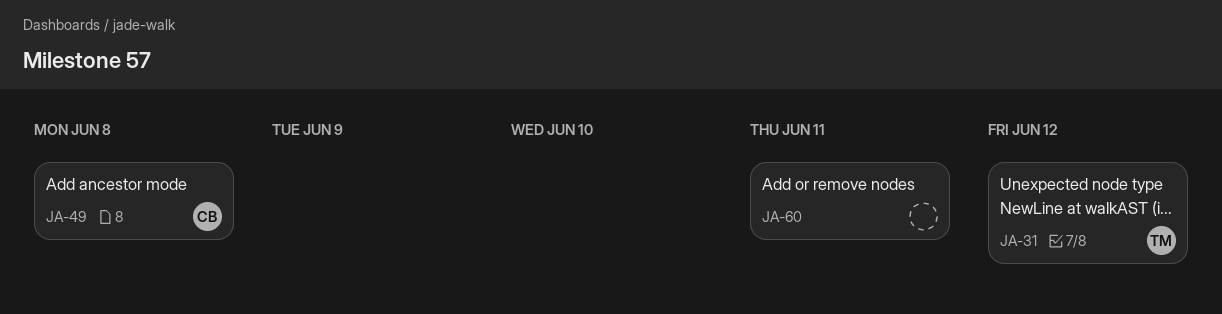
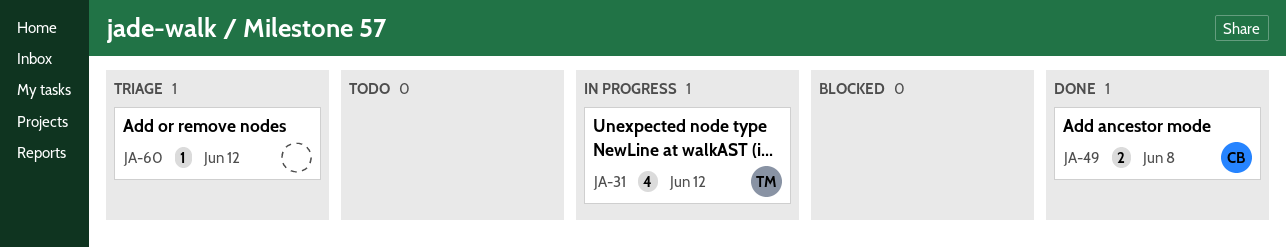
JA-60, due: Jun 11 -> Jun 12

